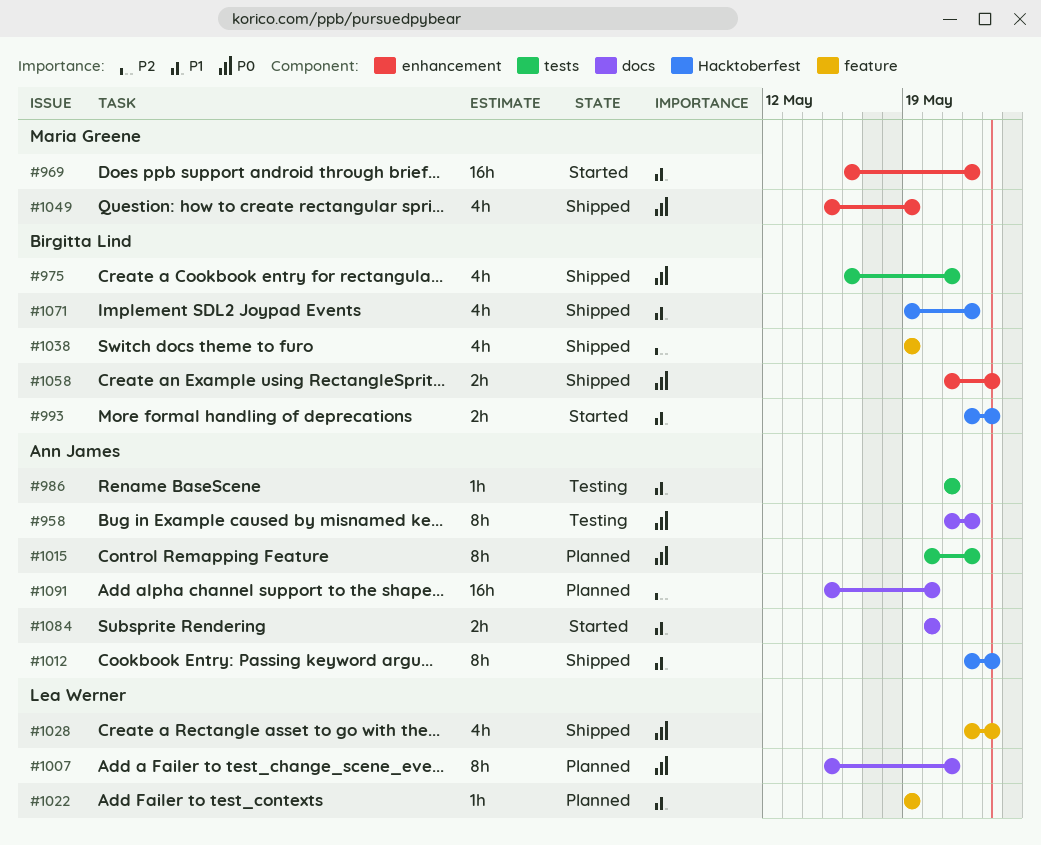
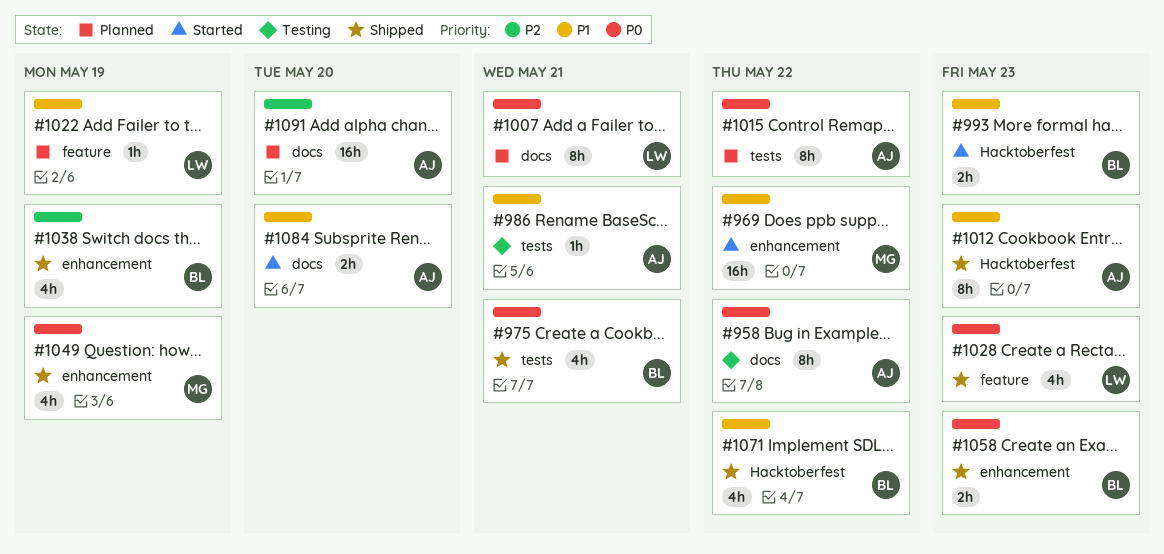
#1038, label: feature -> enhancement

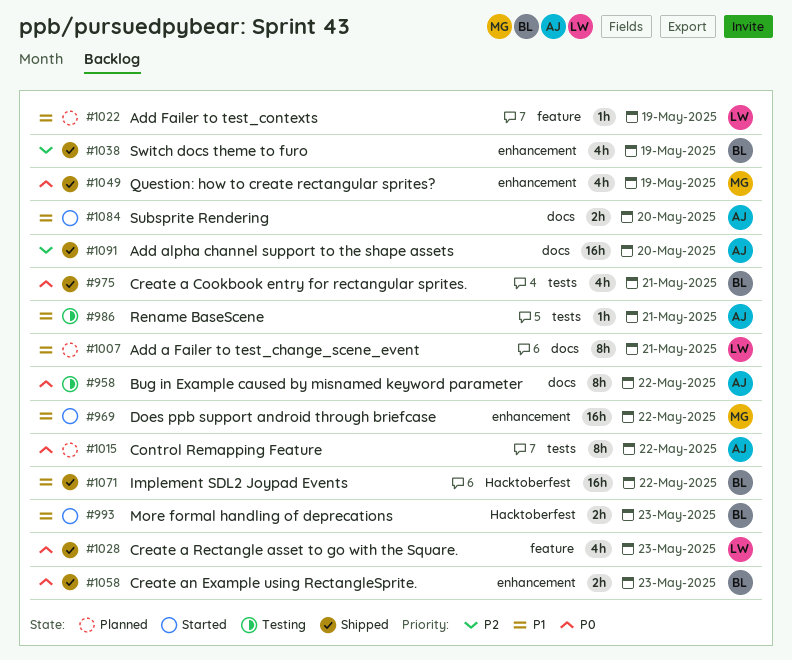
#1007, priority: P0 -> P1
#1012: present -> none
#1071, estimate: 4h -> 16h
#1091, status: Planned -> Shipped

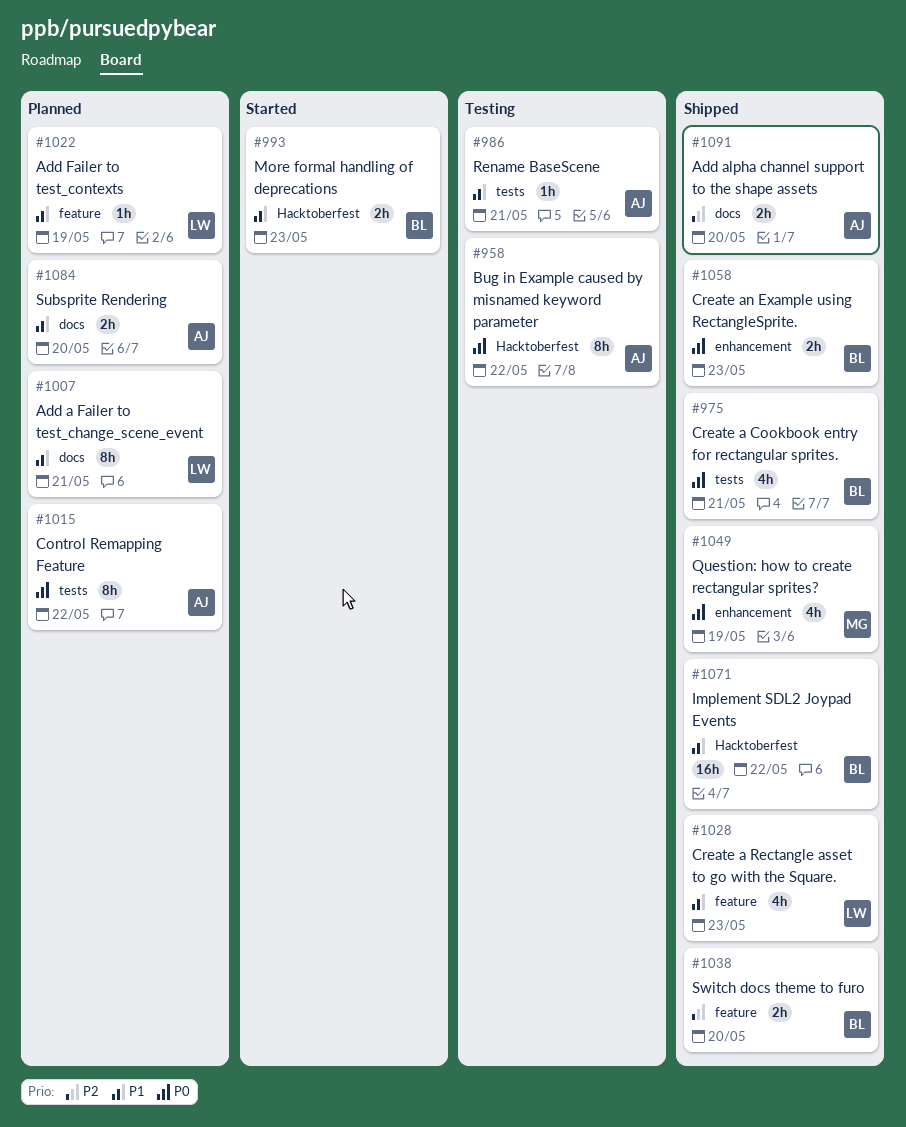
#958, label: docs -> Hacktoberfest
#969: present -> none
#1028, priority: P0 -> P1
#1038, label: enhancement -> feature
#1038, estimate: 4h -> 2h
#1038, due: May 19 -> May 20
#1084, status: Started -> Planned
#1091, estimate: 16h -> 2h

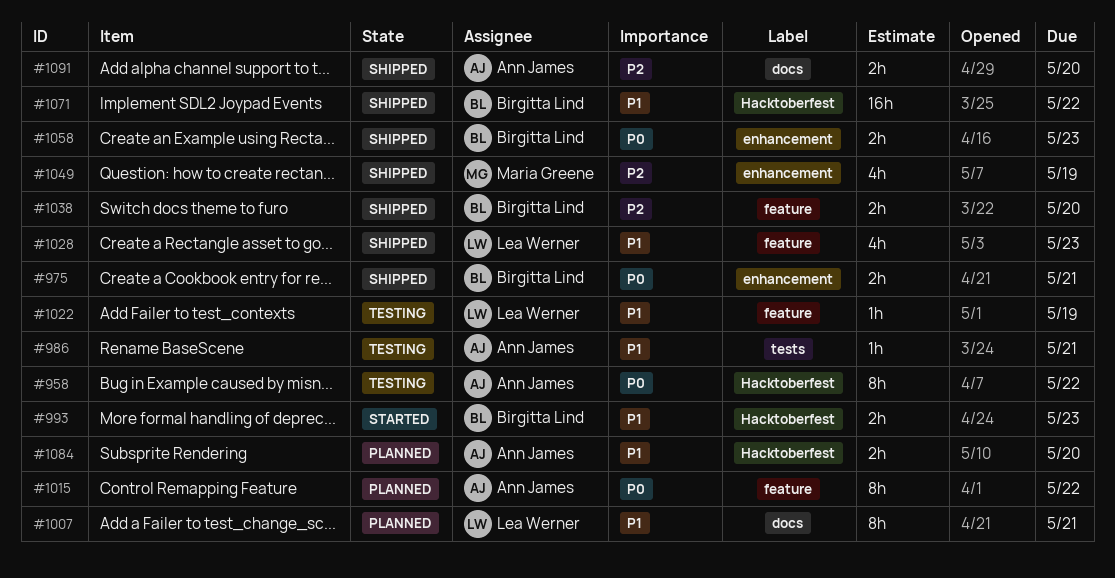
#975, label: tests -> enhancement
#975, estimate: 4h -> 2h
#1015, label: tests -> feature
#1022, status: Planned -> Testing
#1049, priority: P0 -> P2
#1084, label: docs -> Hacktoberfest

